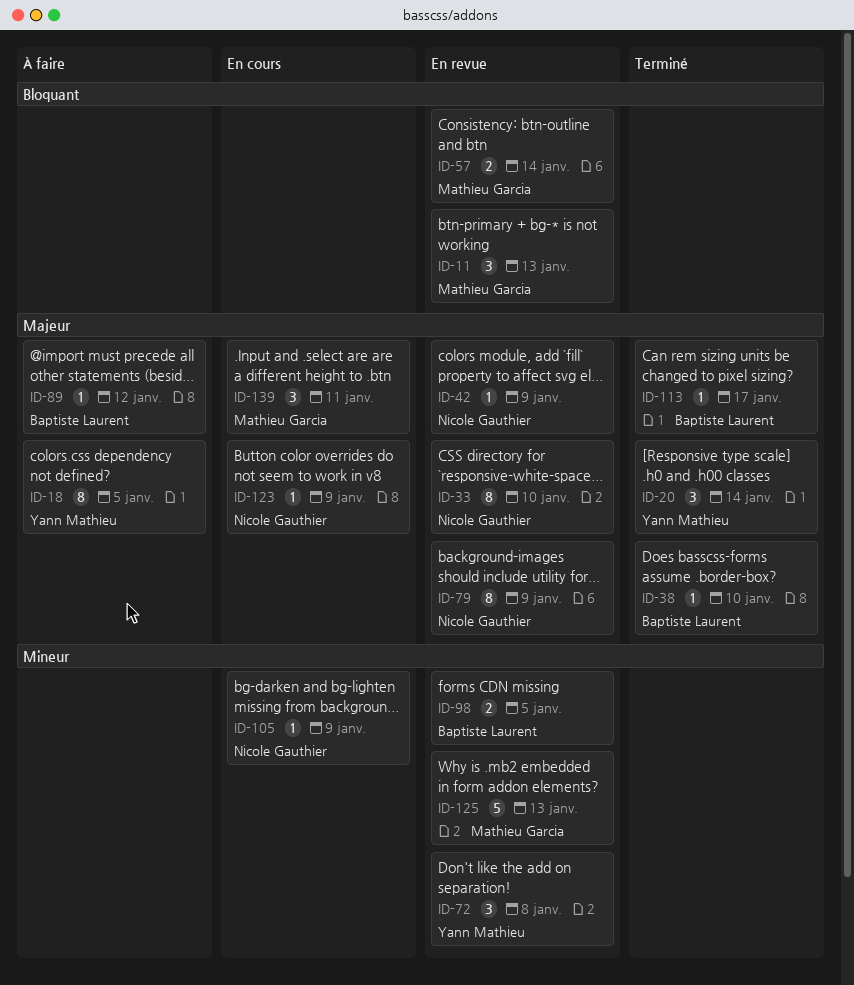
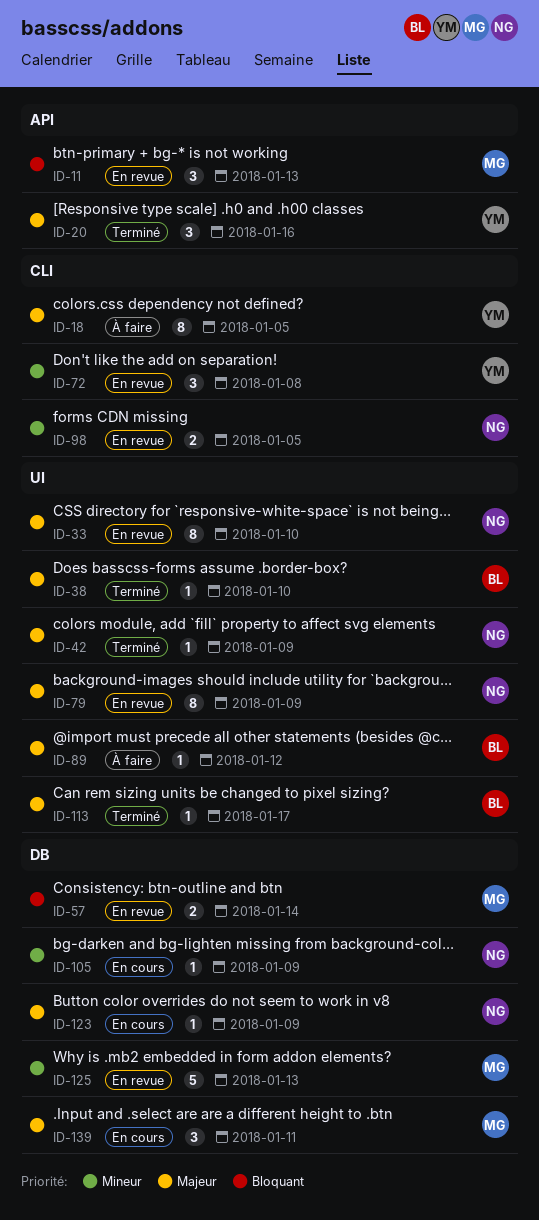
ID-20, due: Jan 14 -> Jan 16
ID-42, status: En revue -> Terminé
ID-98, owner: Baptiste Laurent -> Nicole Gauthier

